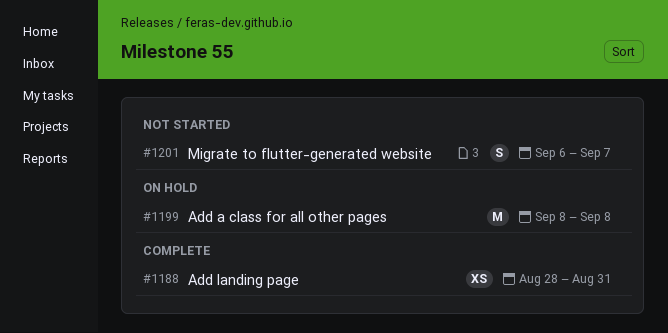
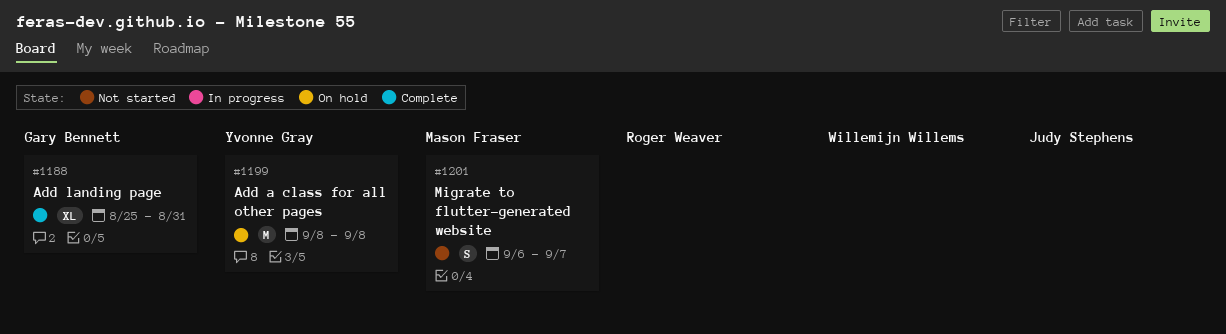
#1188, estimate: XS -> XL
#1188, start: Aug 28 -> Aug 25

